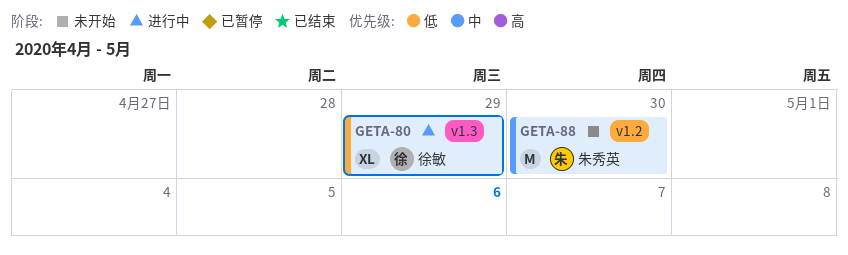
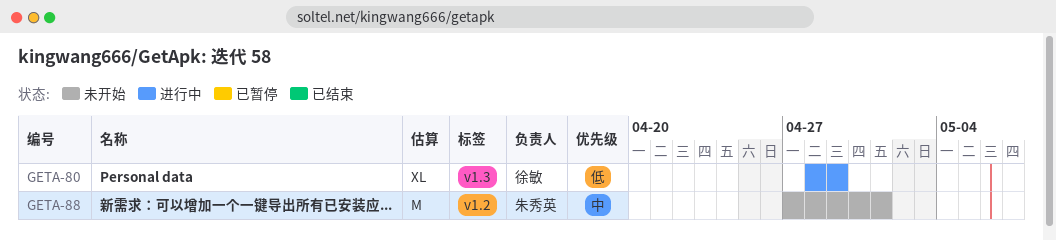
GETA-88, due: Apr 30 -> May 1

